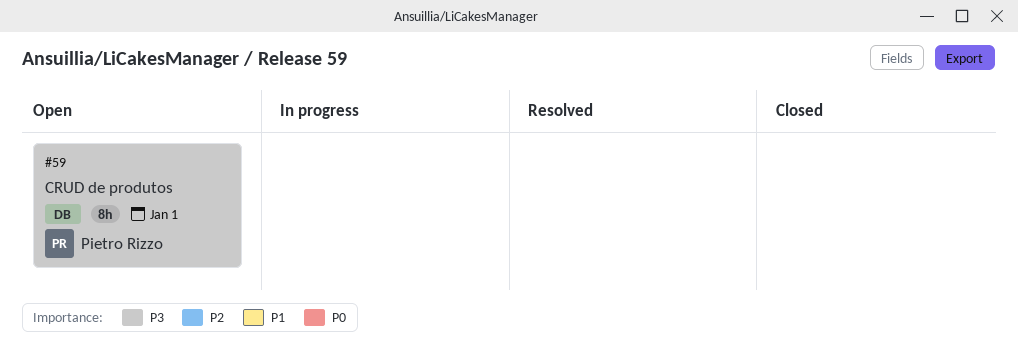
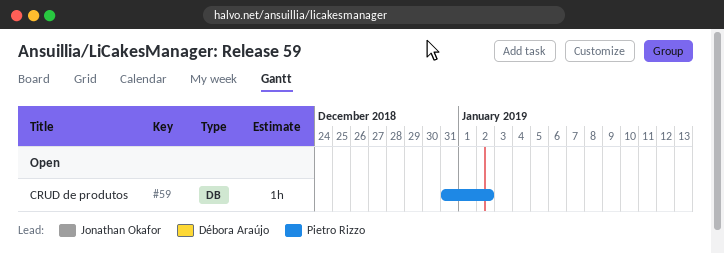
#59, estimate: 8h -> 1h
#59, due: Jan 1 -> Jan 2

